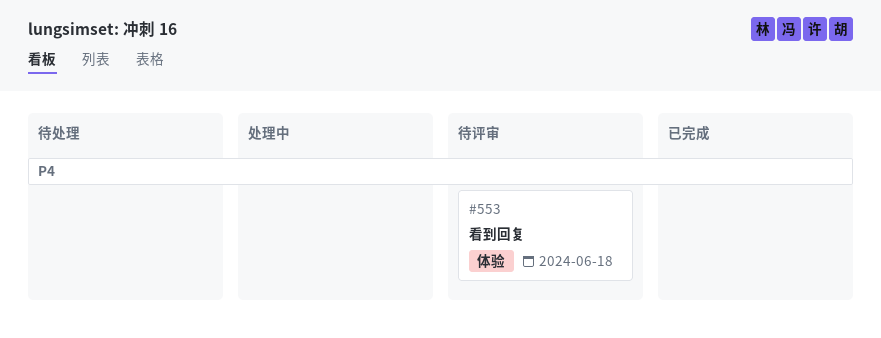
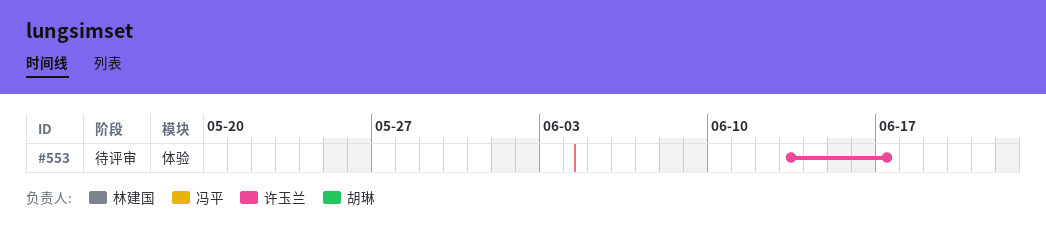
#553, due: Jun 18 -> Jun 17

